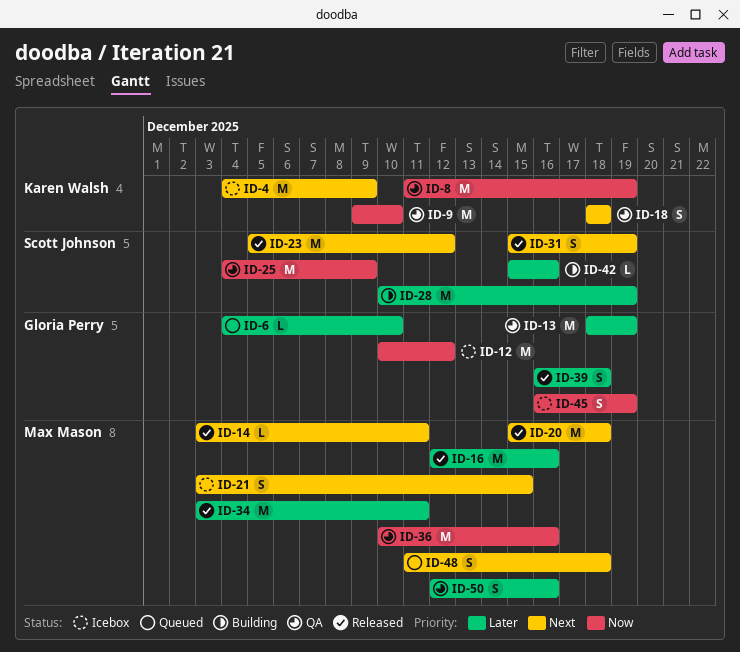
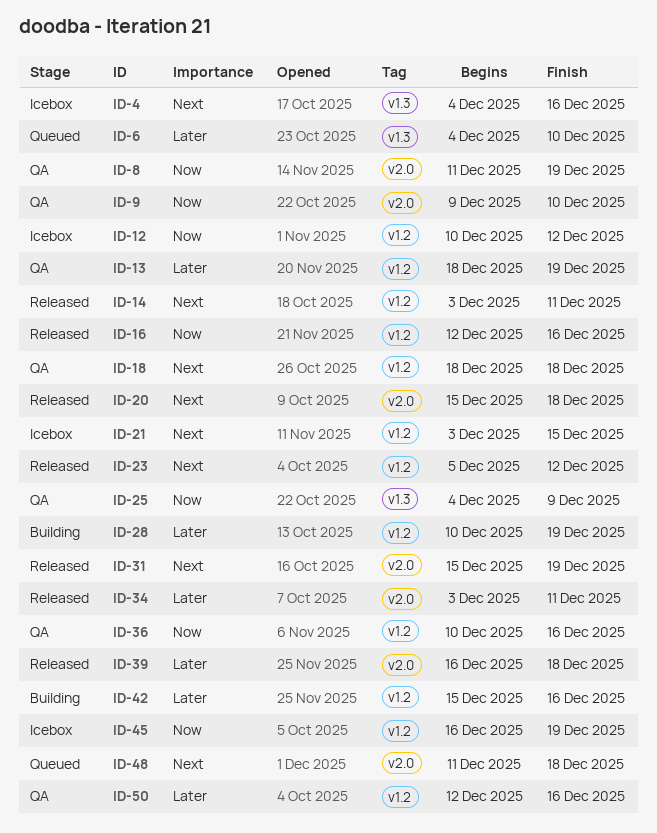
ID-4, due: Dec 9 -> Dec 16
ID-16, priority: Later -> Now

